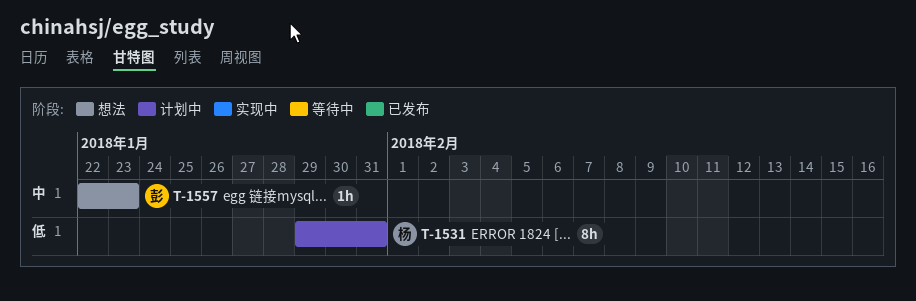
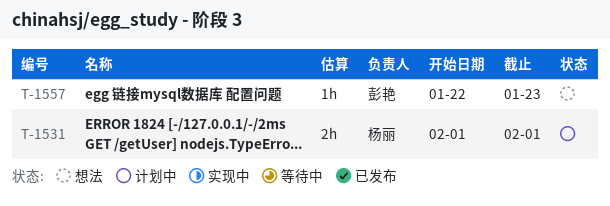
T-1531, estimate: 8h -> 2h
T-1531, start: Jan 29 -> Feb 1
T-1531, due: Jan 31 -> Feb 1

